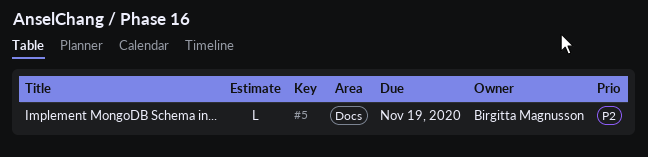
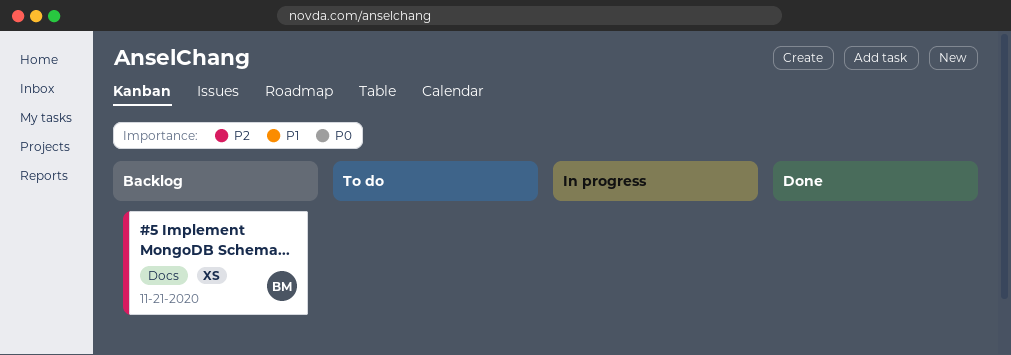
#5, estimate: L -> XS
#5, due: Nov 19 -> Nov 21

